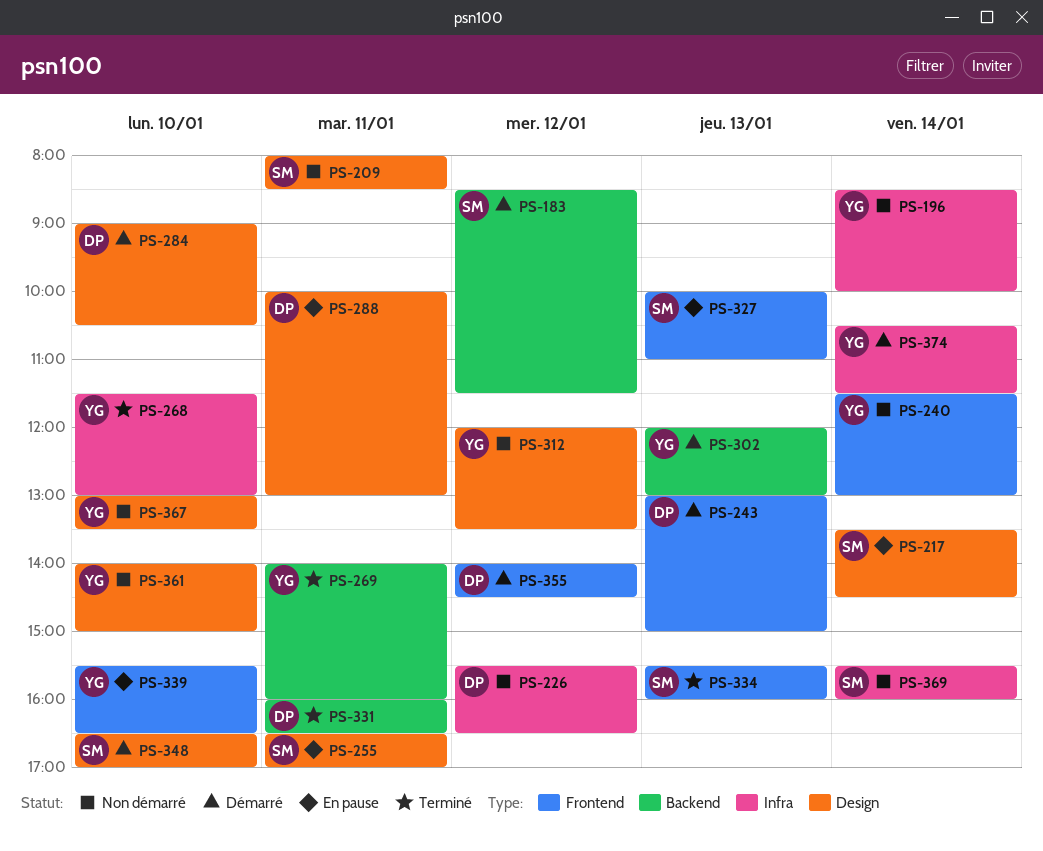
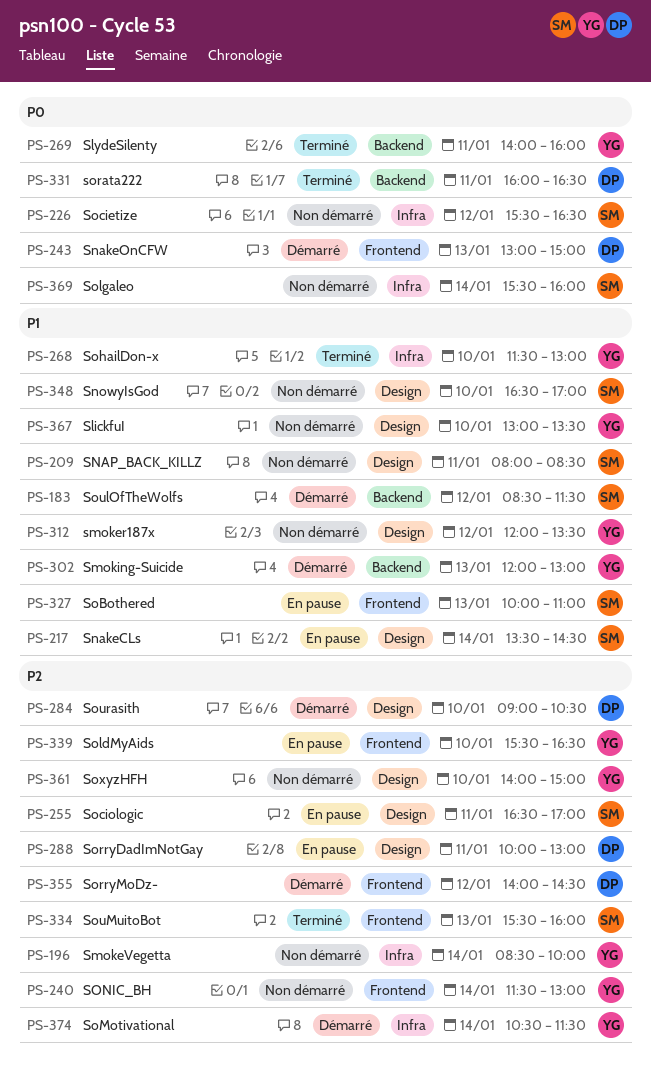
PS-226, owner: DP -> SM
PS-348, status: Démarré -> Non démarré

